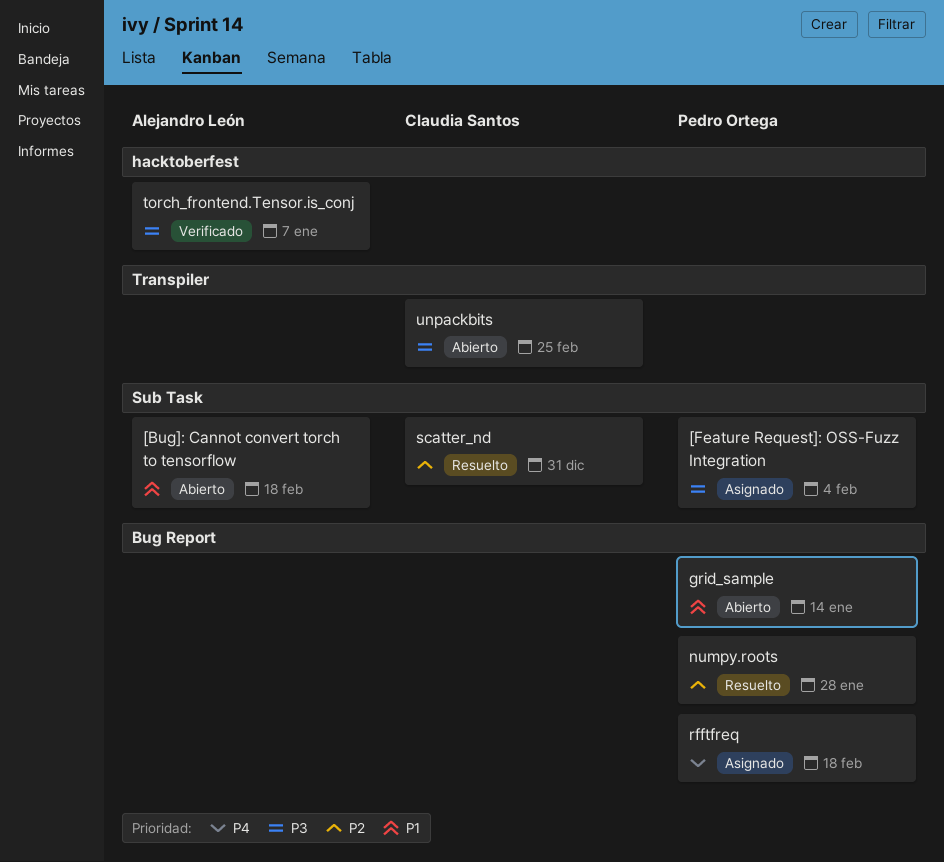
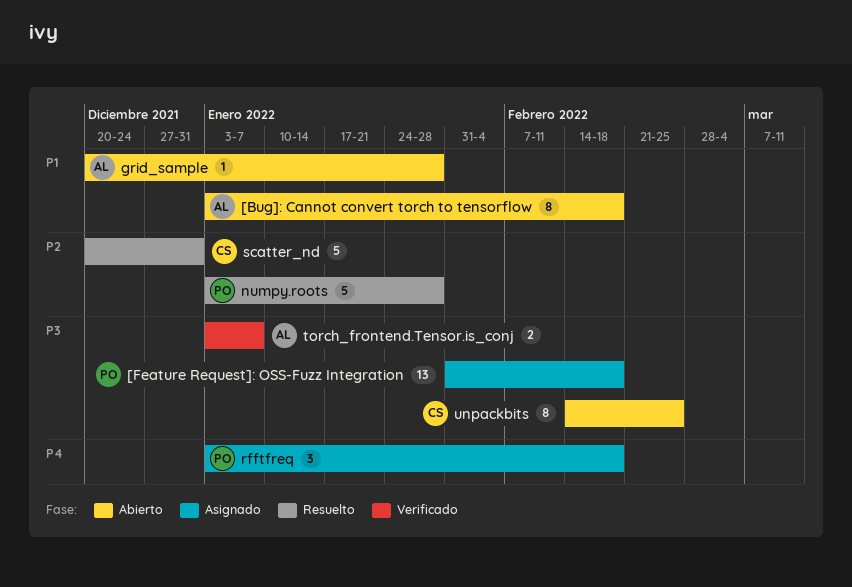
[Feature Request]: OSS-Fuzz Integration, due: Feb 4 -> Feb 18
grid_sample, owner: Pedro Ortega -> Alejandro León
grid_sample, due: Jan 14 -> Jan 28

